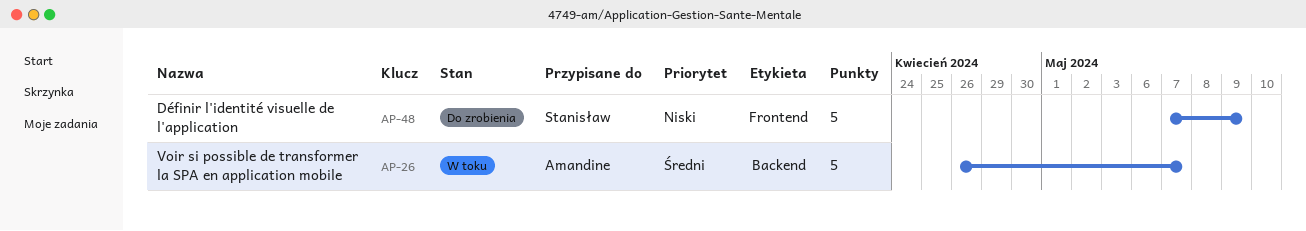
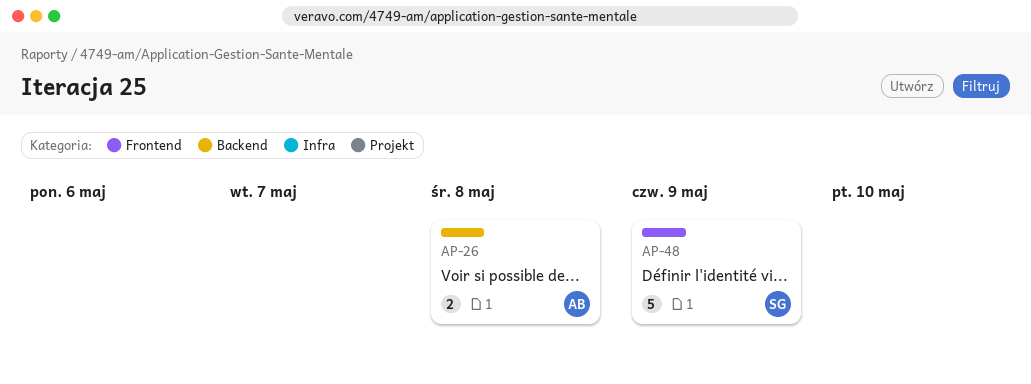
AP-26, estimate: 5 -> 2
AP-26, due: May 7 -> May 8

